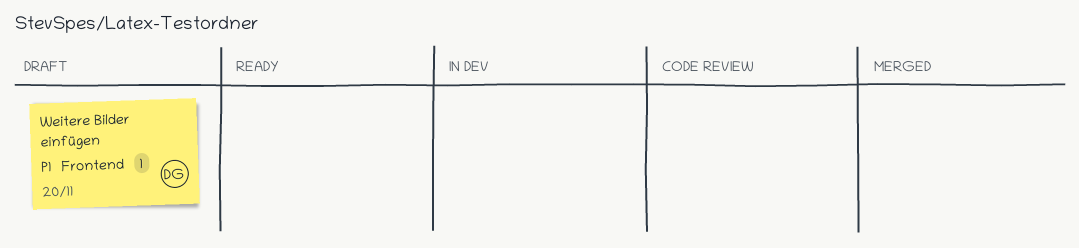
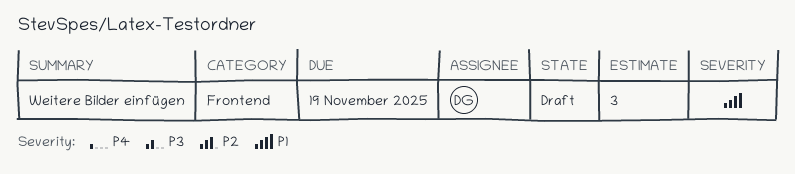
Weitere Bilder einfügen, estimate: 1 -> 3
Weitere Bilder einfügen, due: Nov 20 -> Nov 19

